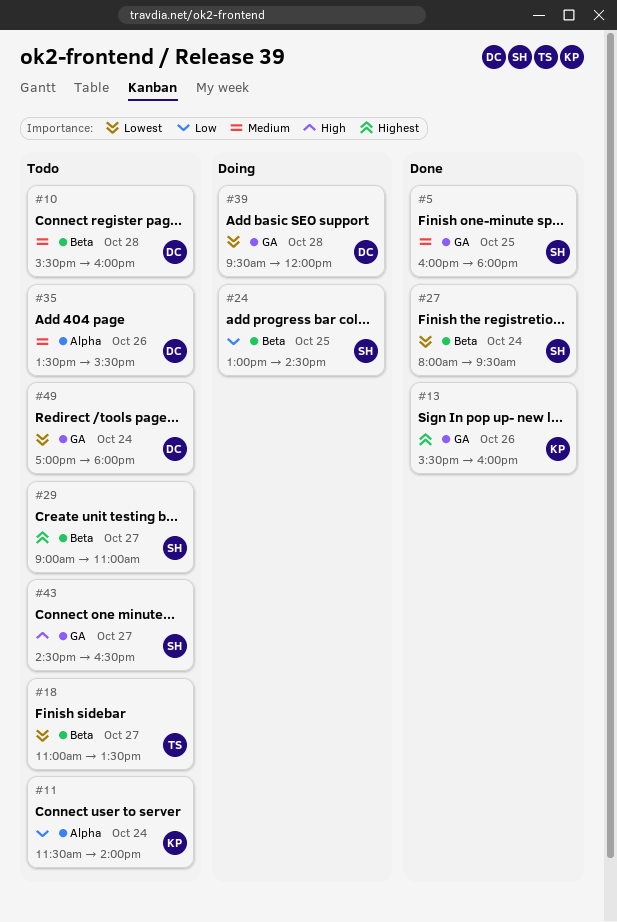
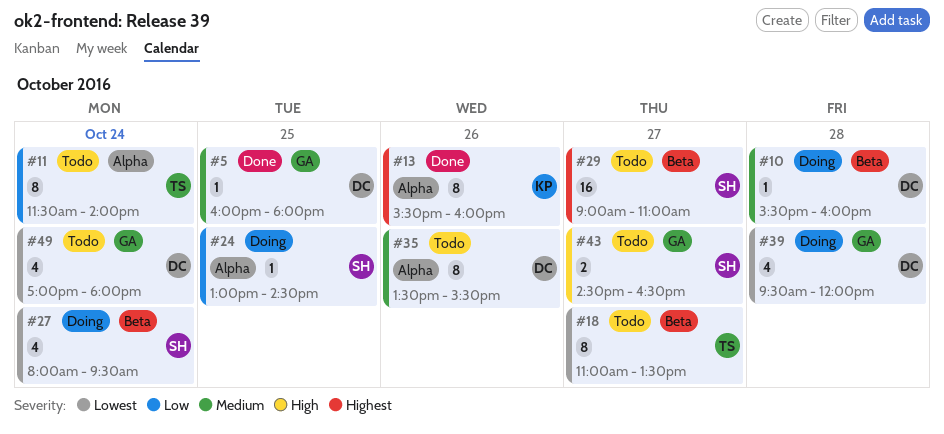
#5, owner: SH -> DC
#10, status: Todo -> Doing
#11, owner: KP -> TS
#13, label: GA -> Alpha
#24, label: Beta -> Alpha
#27, status: Done -> Doing

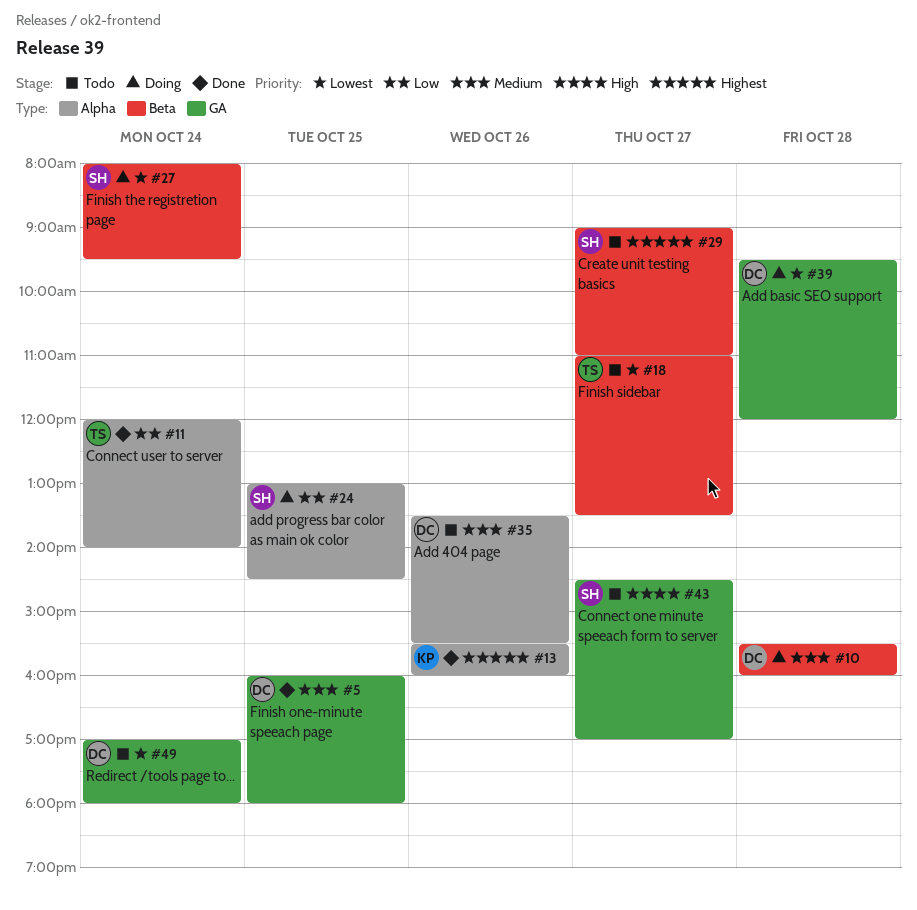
#11, status: Todo -> Done
#11, begins: 11:30 -> 12:00
#43, ends: 16:30 -> 17:00

